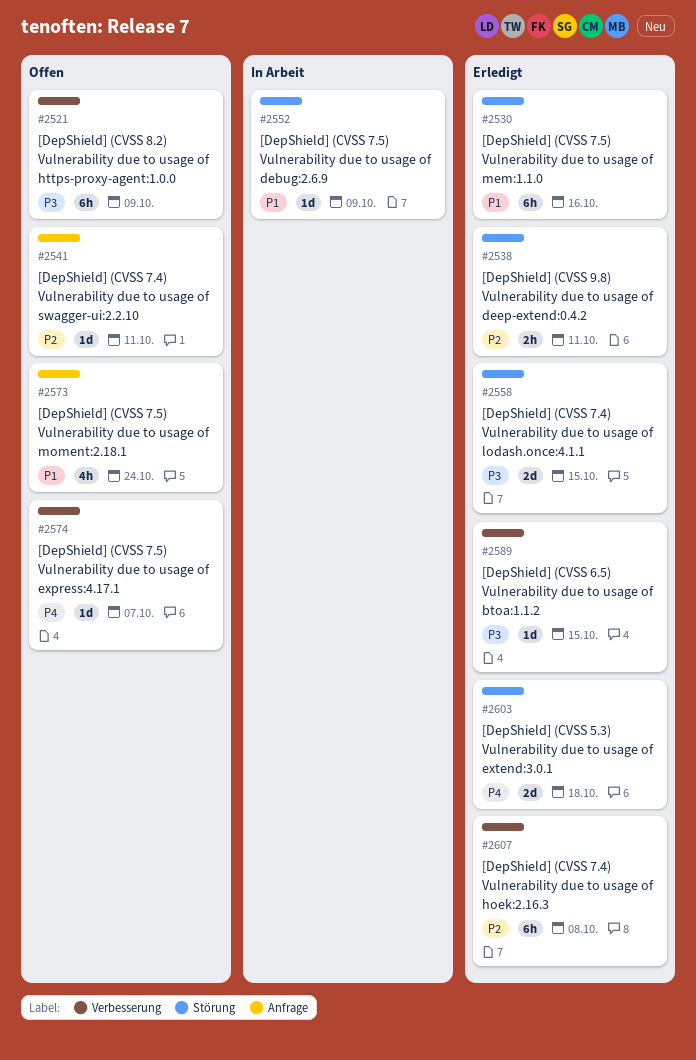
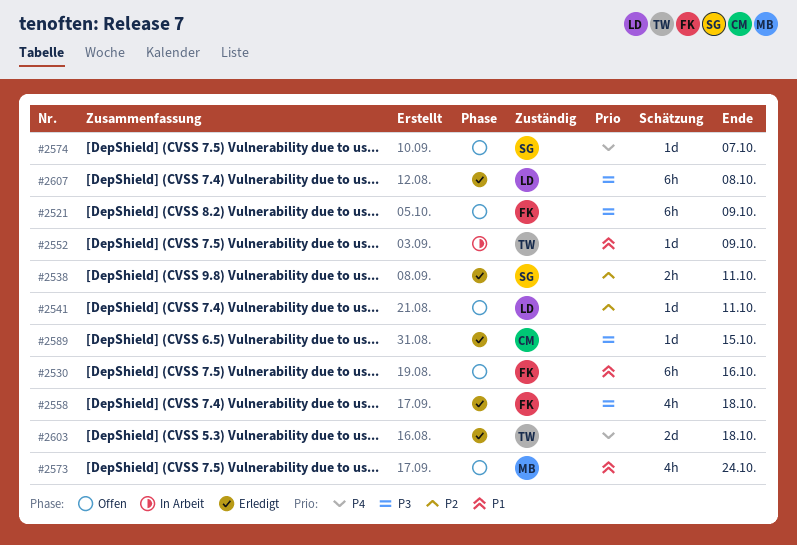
#2530, status: Erledigt -> Offen
#2558, estimate: 2d -> 4h
#2558, due: Oct 15 -> Oct 18
#2607, priority: P2 -> P3

